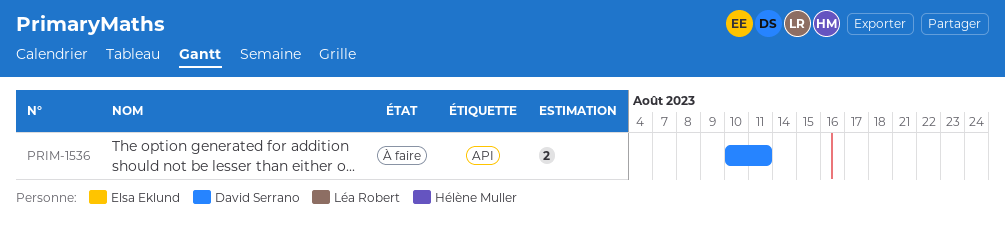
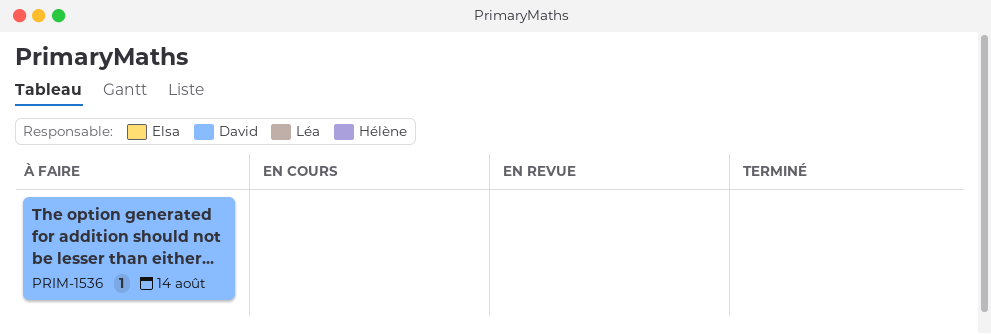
PRIM-1536, estimate: 2 -> 1
PRIM-1536, due: Aug 11 -> Aug 14

